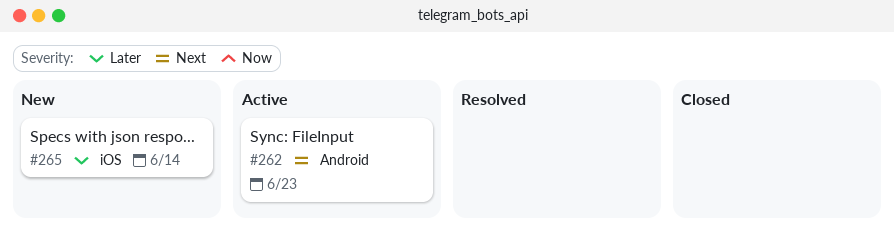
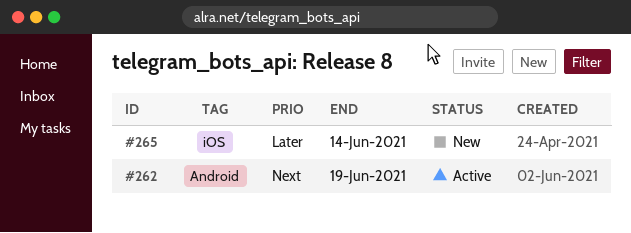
#262, due: Jun 23 -> Jun 19

